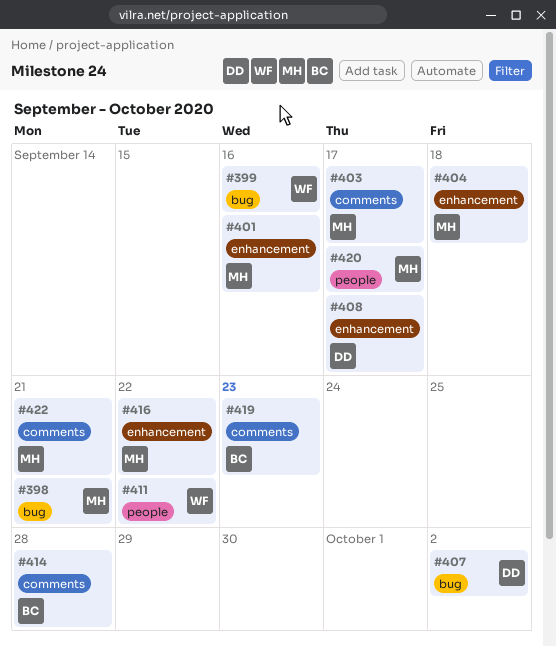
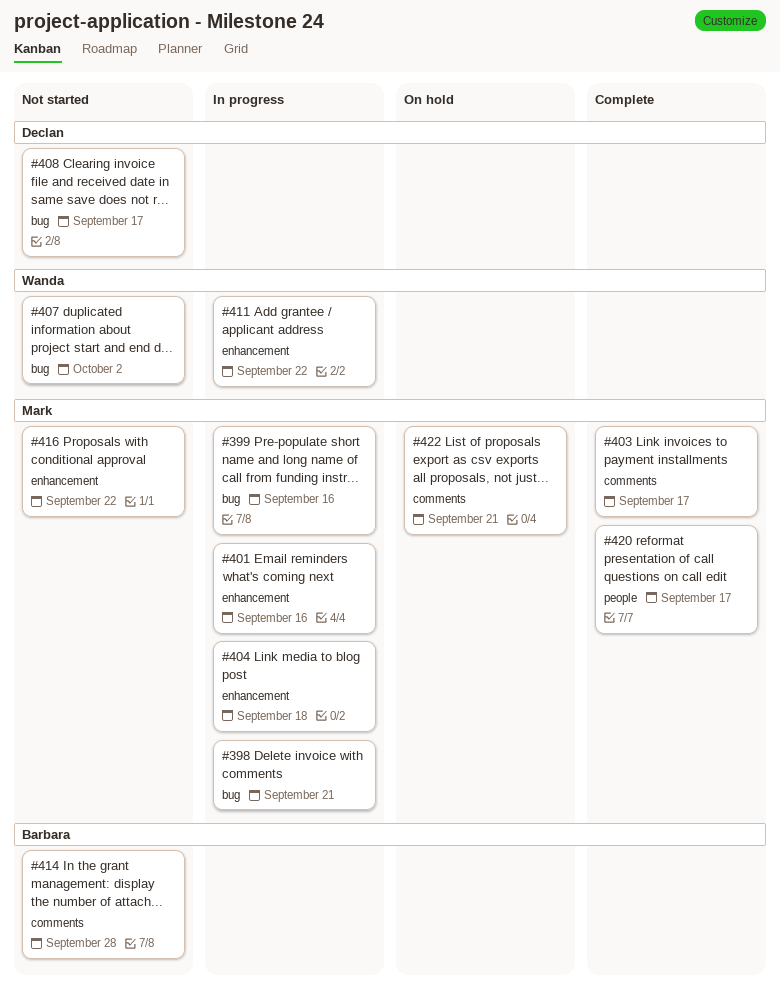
#399, owner: Wanda -> Mark
#407, owner: Declan -> Wanda
#408, label: enhancement -> bug
#411, label: people -> enhancement
#419: present -> none

